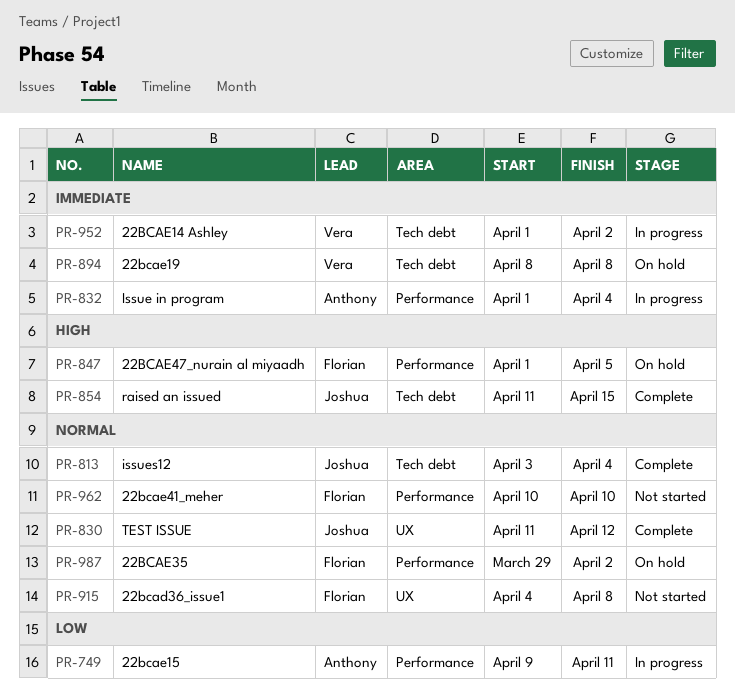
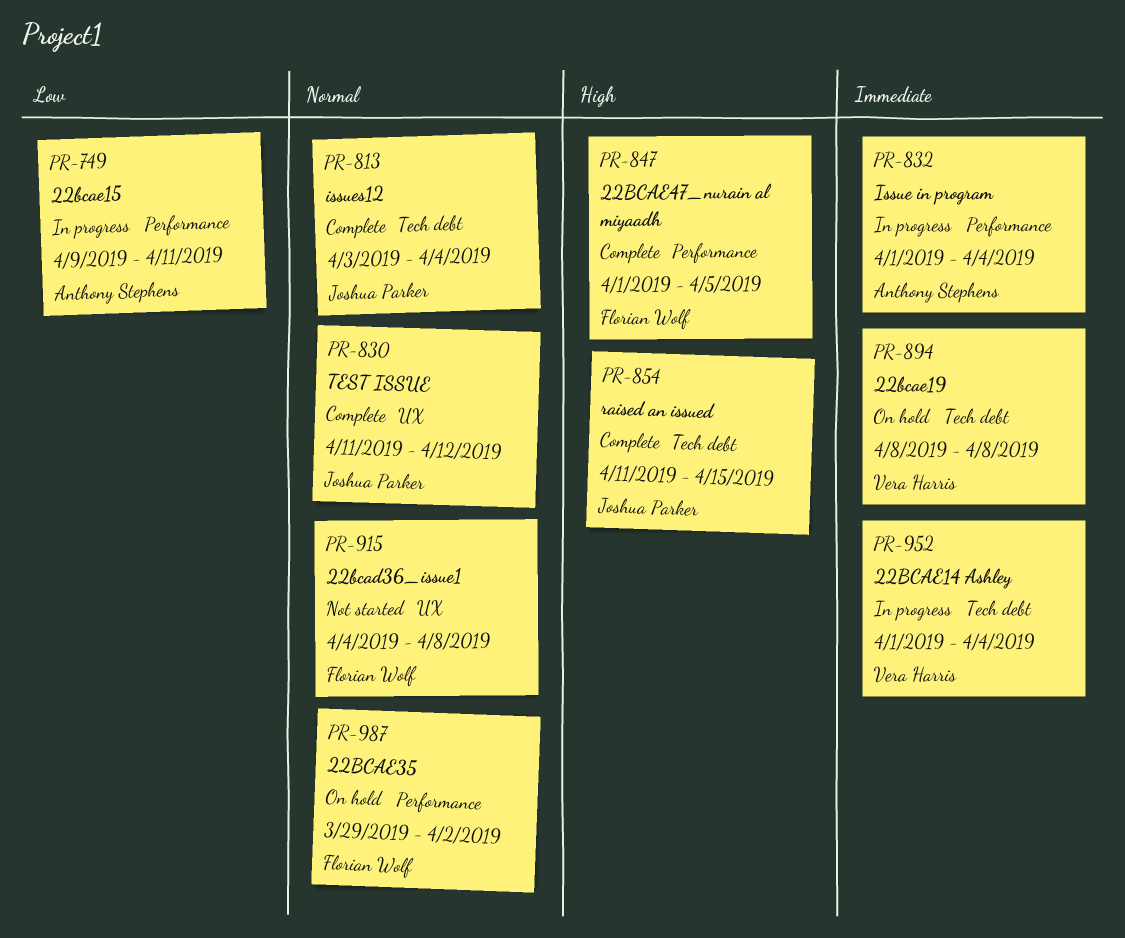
PR-847, status: On hold -> Complete
PR-952, due: Apr 2 -> Apr 4
PR-962: present -> none

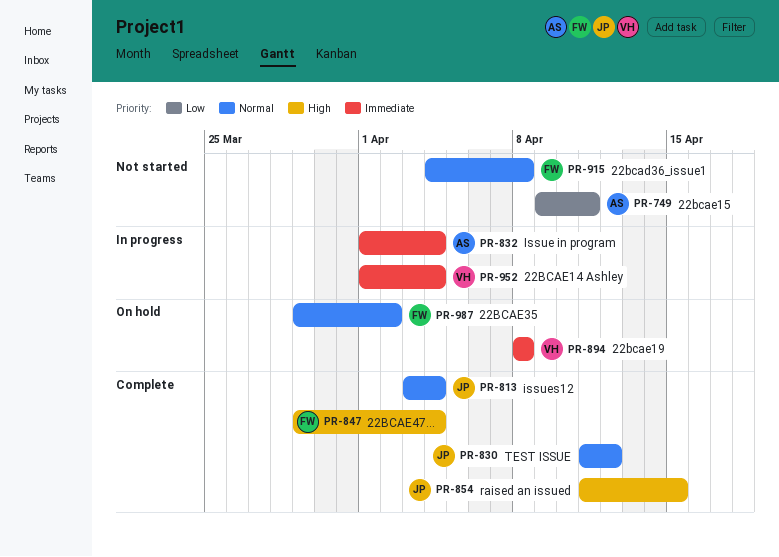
PR-749, status: In progress -> Not started
PR-847, start: Apr 1 -> Mar 29
PR-847, due: Apr 5 -> Apr 4

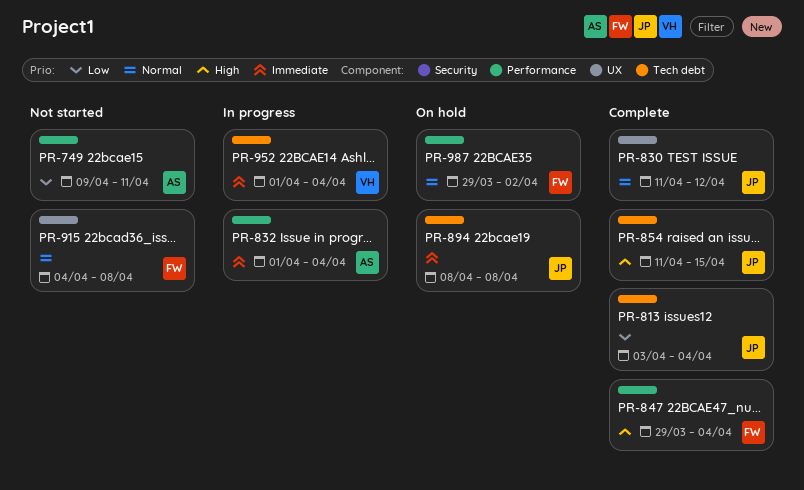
PR-813, priority: Normal -> Low
PR-894, owner: VH -> JP

